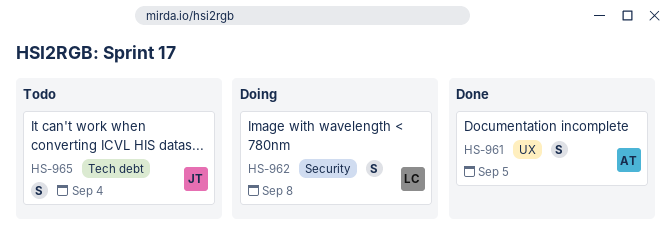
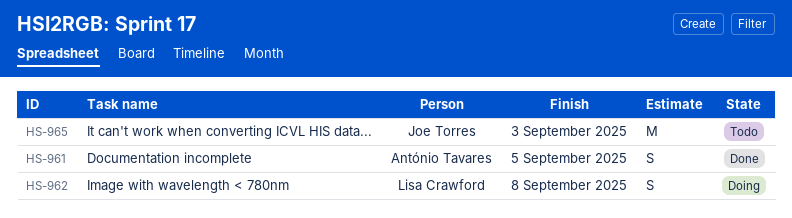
HS-965, estimate: S -> M
HS-965, due: Sep 4 -> Sep 3

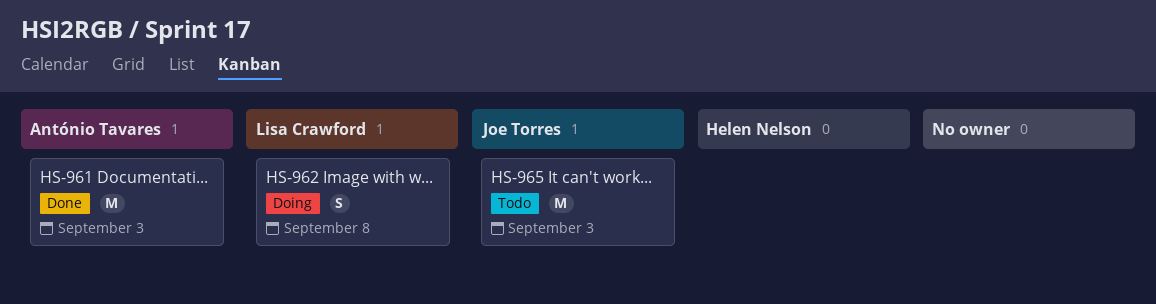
HS-961, estimate: S -> M
HS-961, due: Sep 5 -> Sep 3

